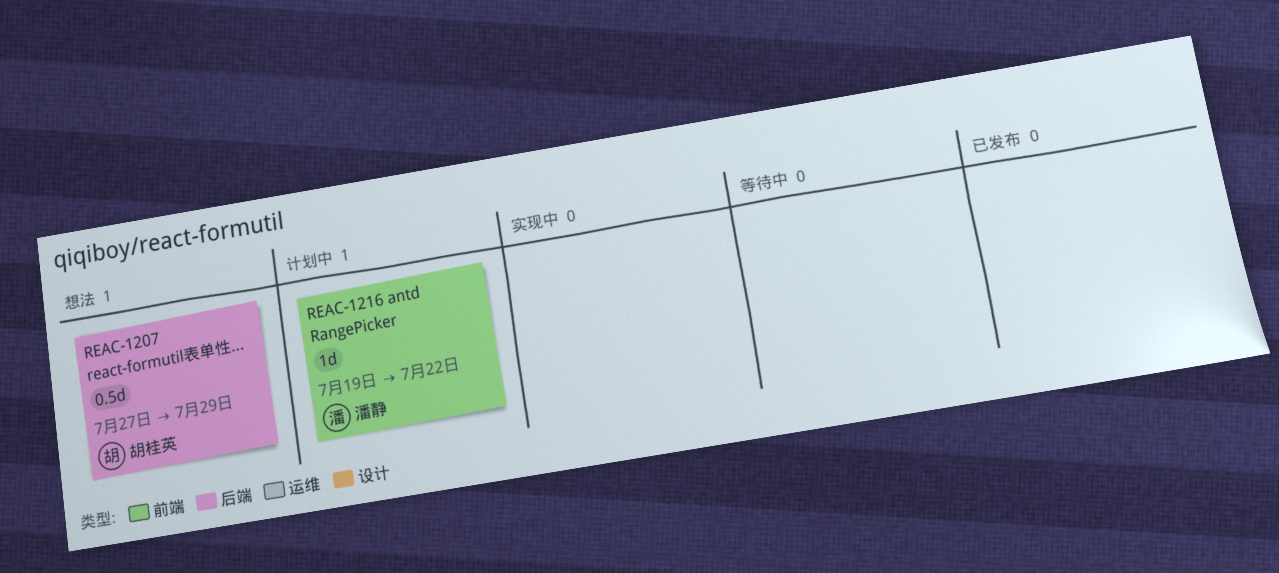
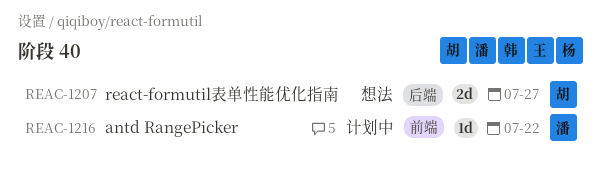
REAC-1207, estimate: 0.5d -> 2d
REAC-1207, due: Jul 29 -> Jul 27

